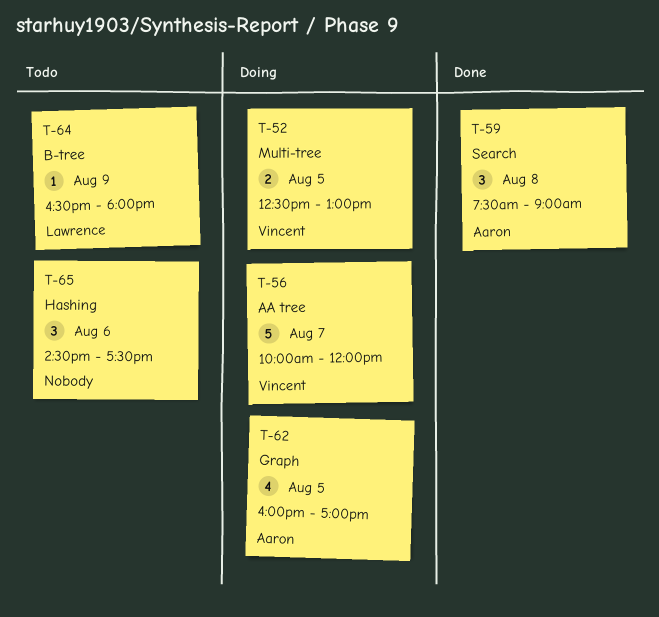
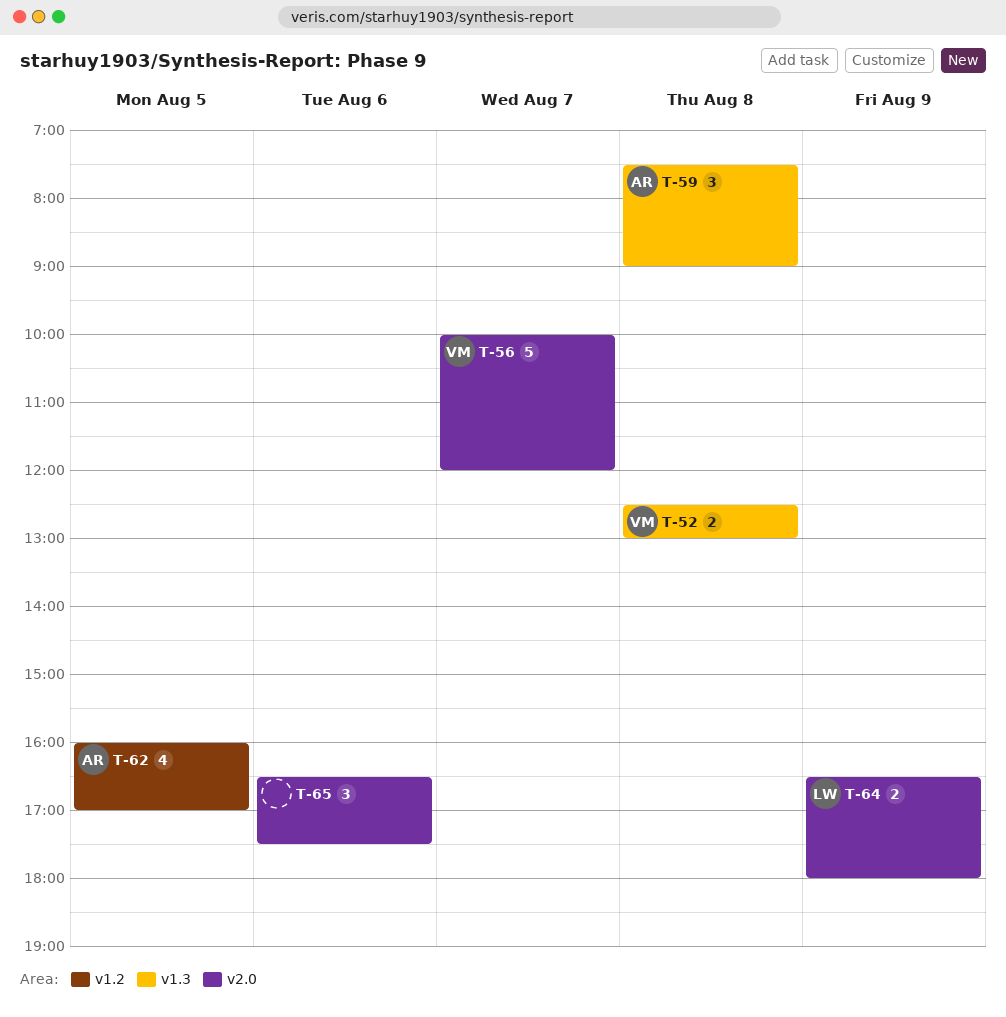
T-52, day: Aug 5 -> Aug 8
T-64, estimate: 1 -> 2
T-65, begins: 14:30 -> 16:30

